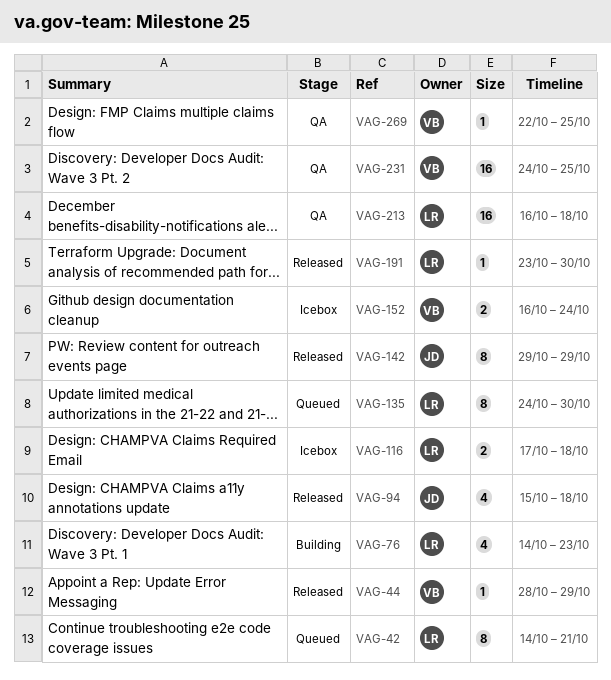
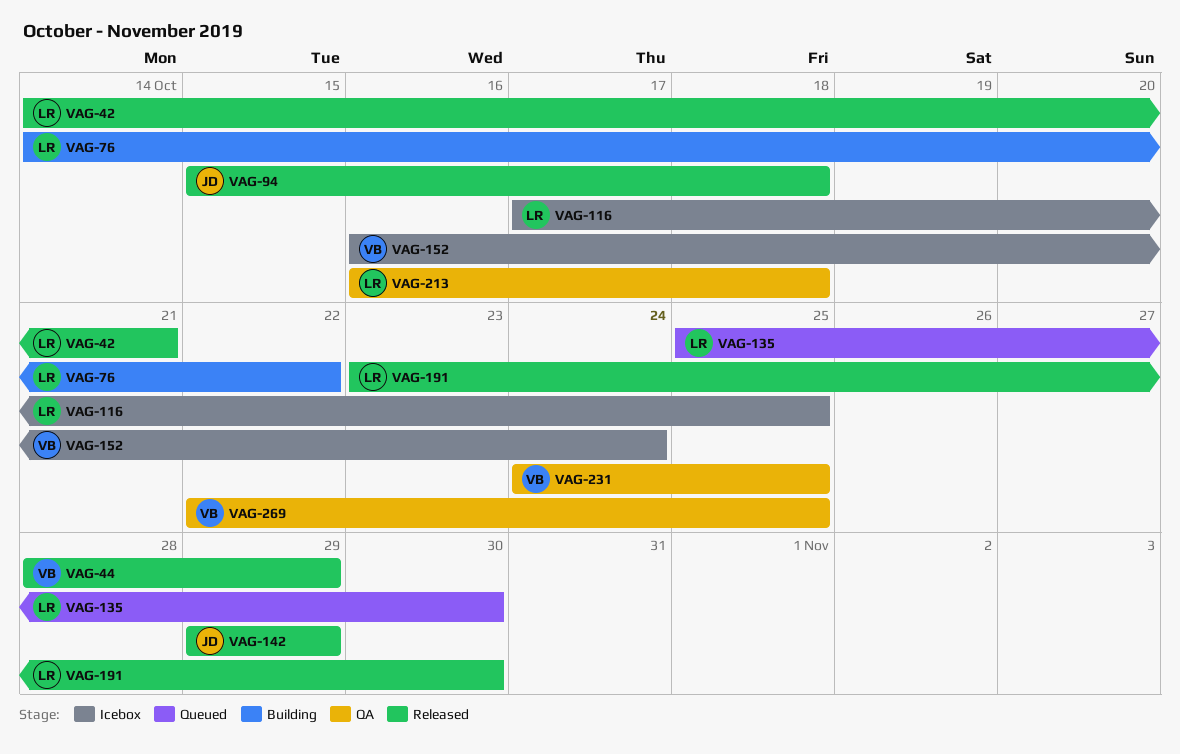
VAG-42, status: Queued -> Released
VAG-76, due: Oct 23 -> Oct 22
VAG-116, due: Oct 18 -> Oct 25
VAG-135, start: Oct 24 -> Oct 25

